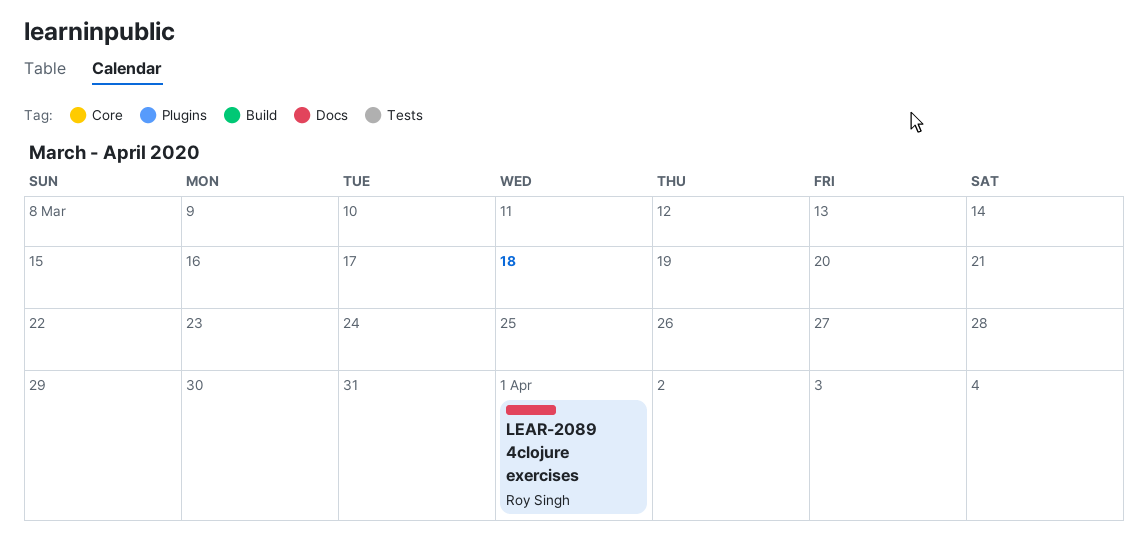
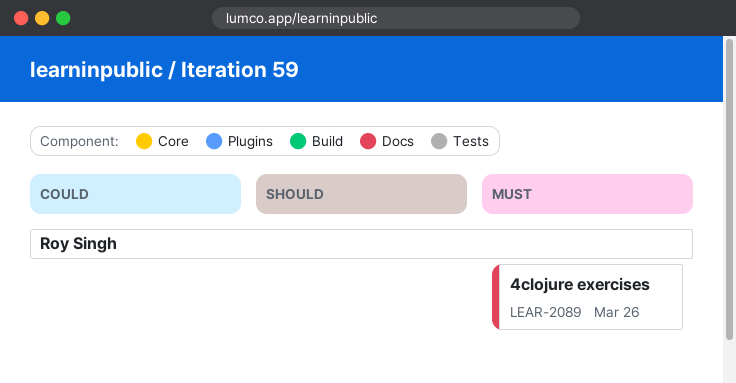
LEAR-2089, due: Apr 1 -> Mar 26

